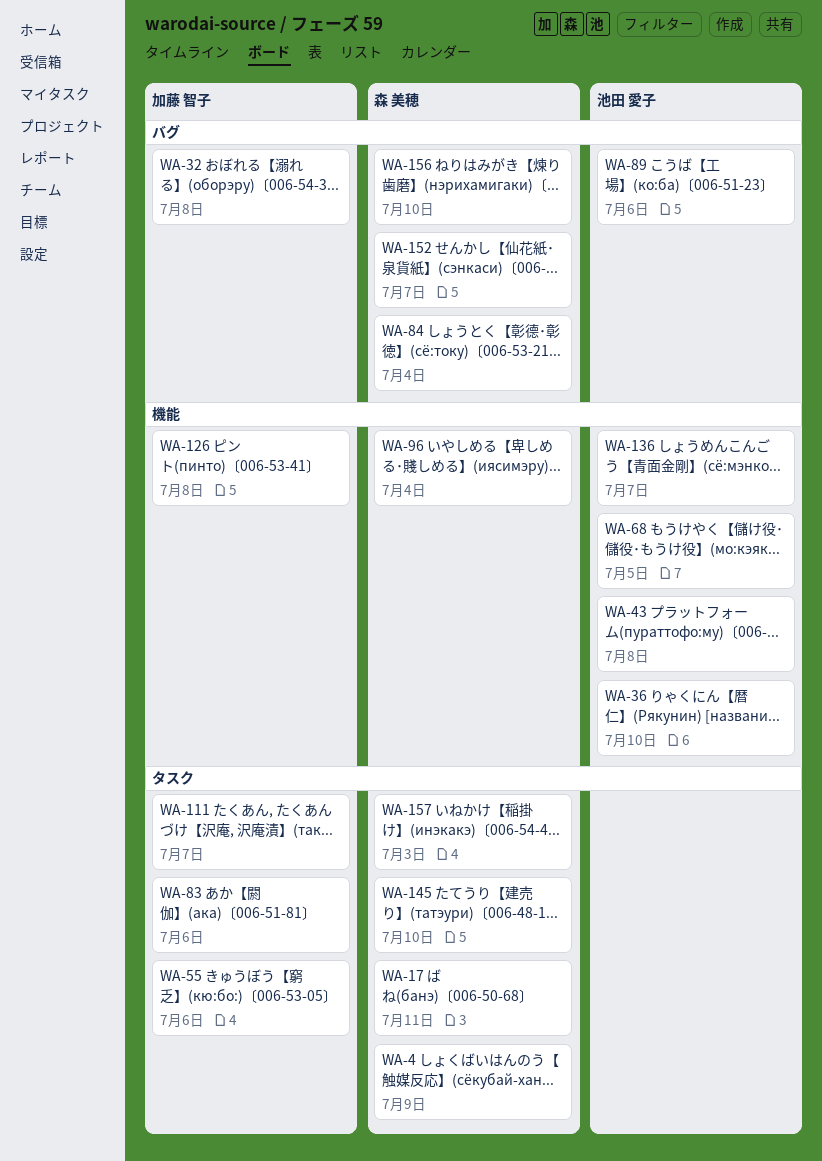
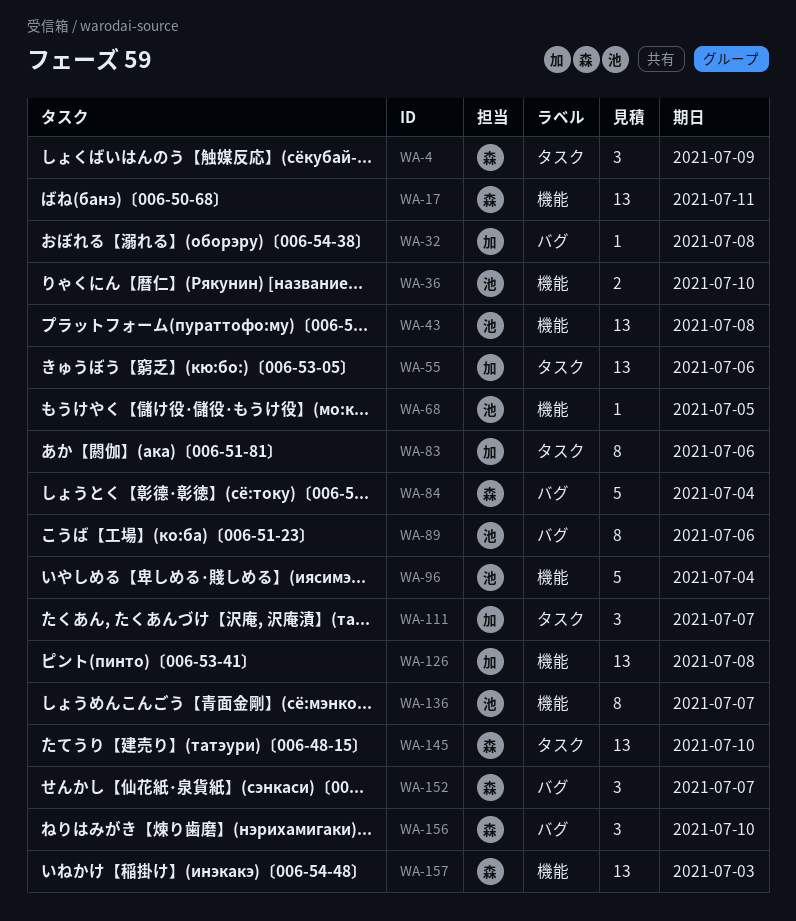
WA-17, label: タスク -> 機能
WA-96, owner: 森 美穂 -> 池田 愛子
WA-157, label: タスク -> 機能

